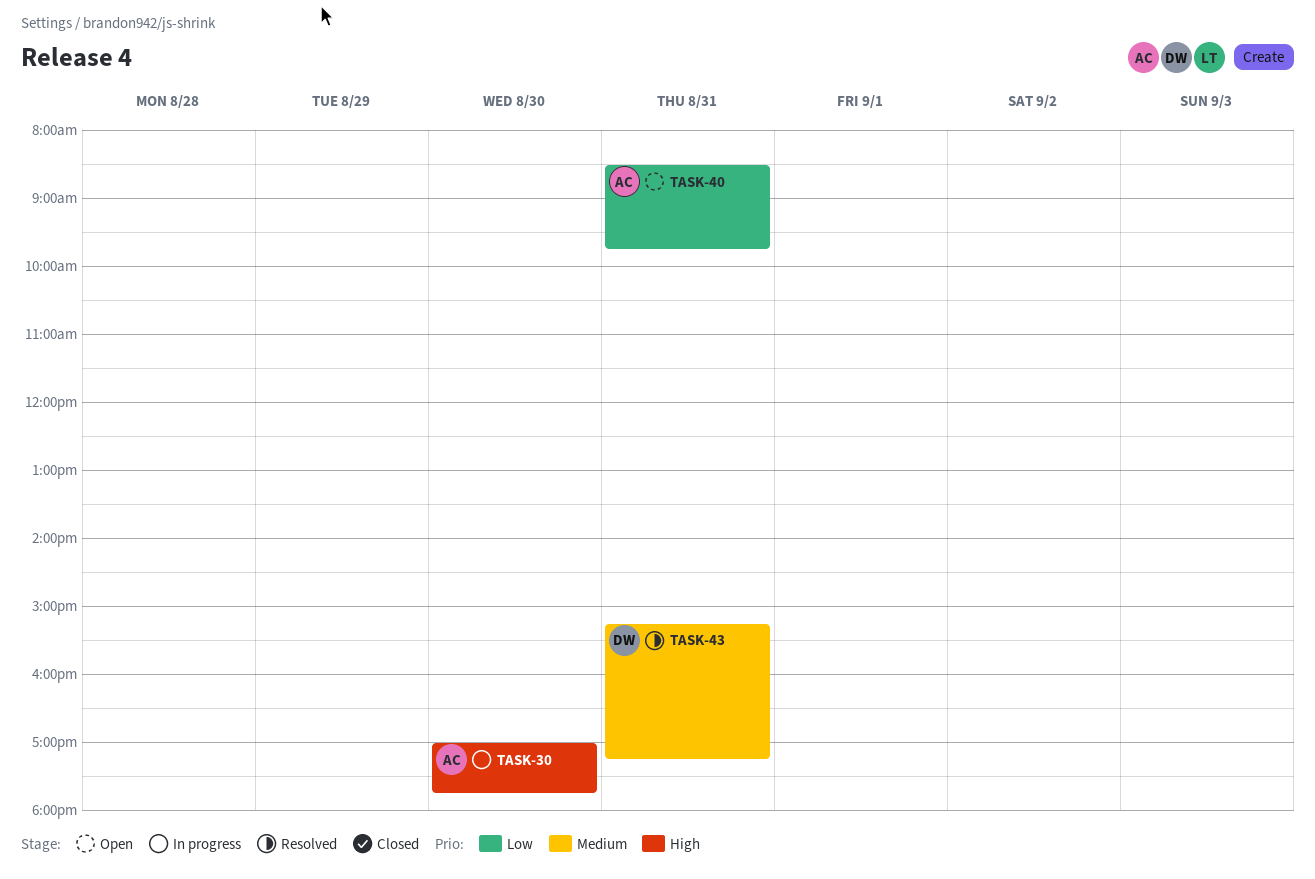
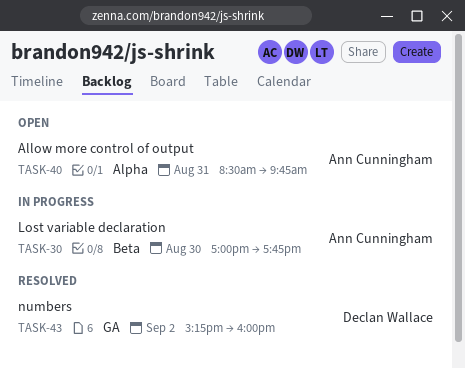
TASK-43, day: Aug 31 -> Sep 2
TASK-43, ends: 17:15 -> 16:00

